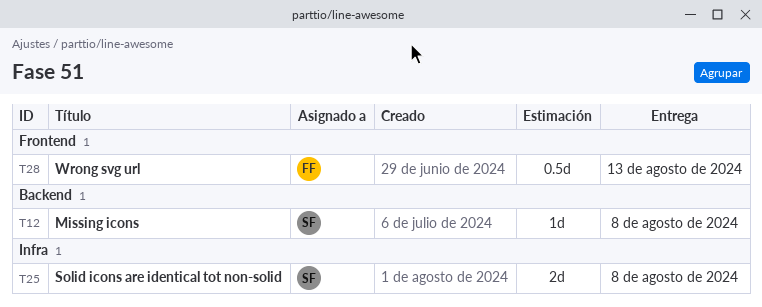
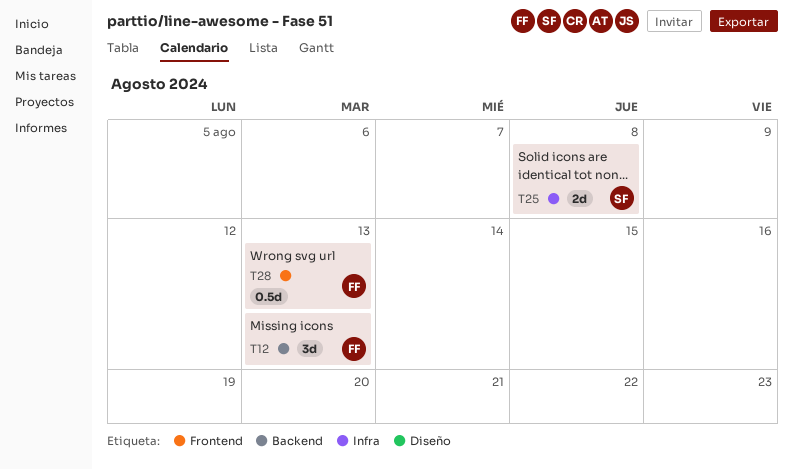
T12, owner: SF -> FF
T12, estimate: 1d -> 3d
T12, due: Aug 8 -> Aug 13

